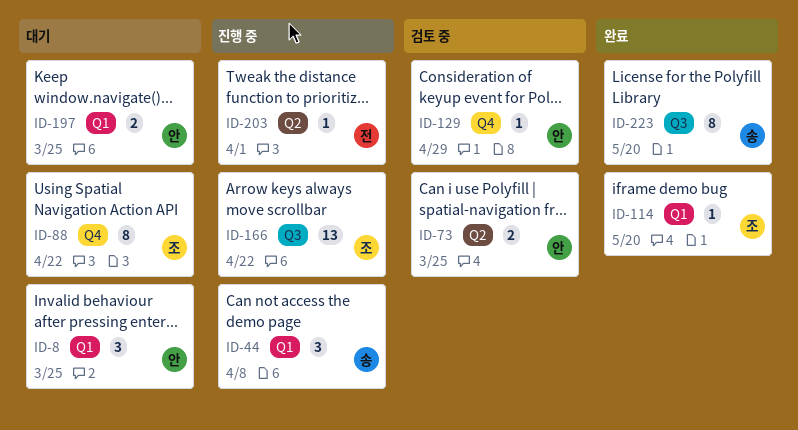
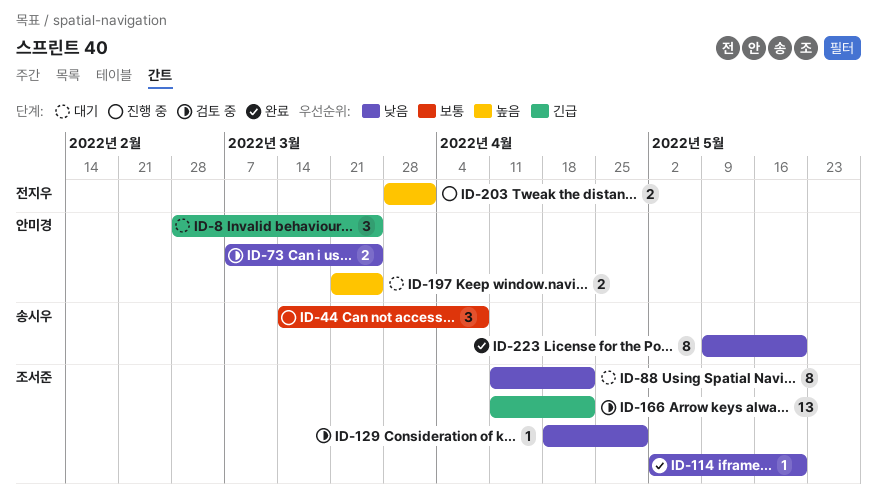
ID-129, owner: 안미경 -> 조서준
ID-166, status: 진행 중 -> 검토 중
ID-203, estimate: 1 -> 2

